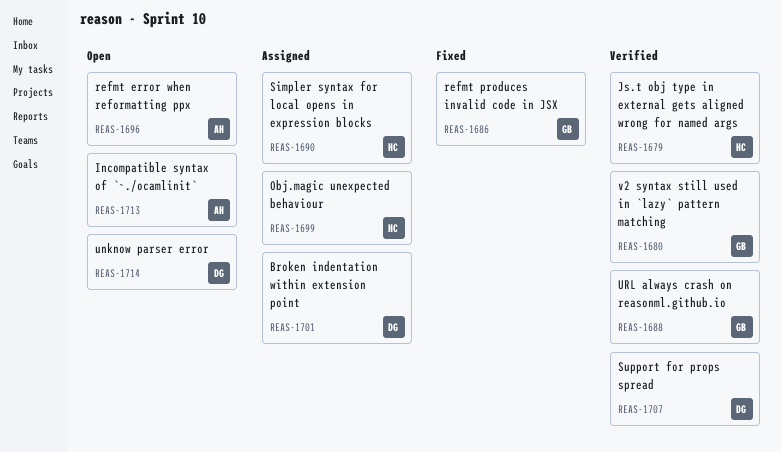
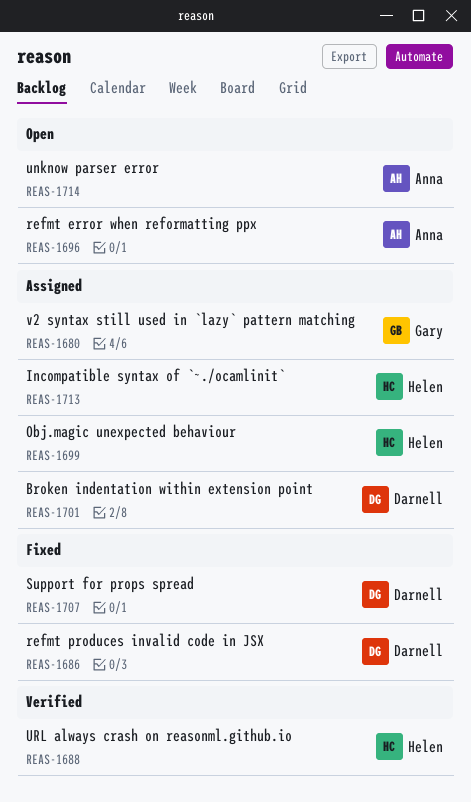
REAS-1679: present -> none
REAS-1680, status: Verified -> Assigned
REAS-1686, owner: Gary -> Darnell
REAS-1688, owner: Gary -> Helen
REAS-1690: present -> none
REAS-1707, status: Verified -> Fixed
REAS-1713, status: Open -> Assigned
REAS-1713, owner: Anna -> Helen
REAS-1714, owner: Darnell -> Anna

